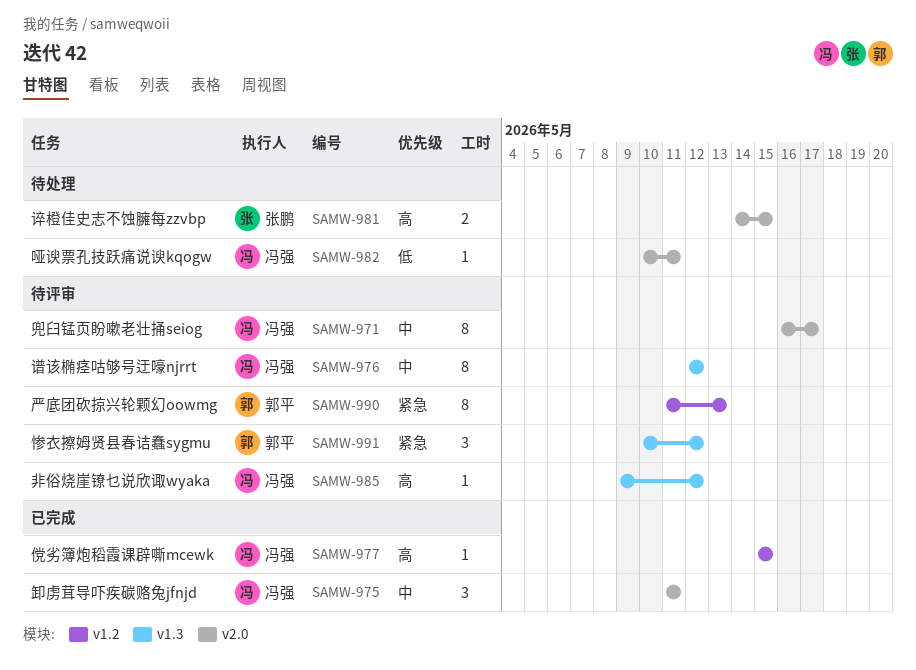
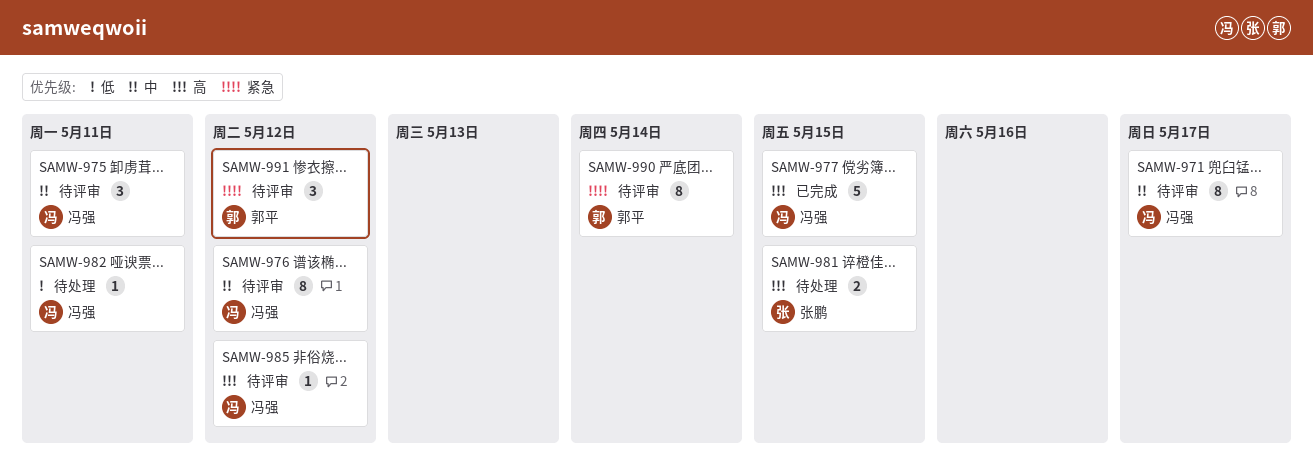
SAMW-975, status: 已完成 -> 待评审
SAMW-977, estimate: 1 -> 5
SAMW-990, due: May 13 -> May 14

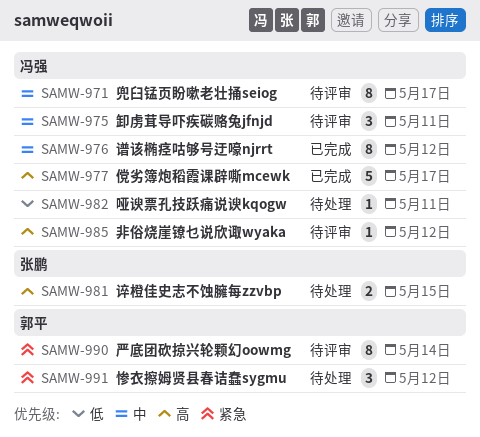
SAMW-976, status: 待评审 -> 已完成
SAMW-977, due: May 15 -> May 17
SAMW-991, status: 待评审 -> 待处理

